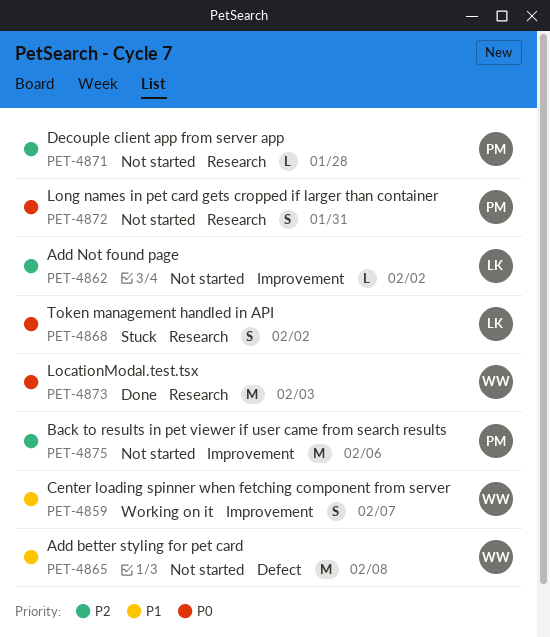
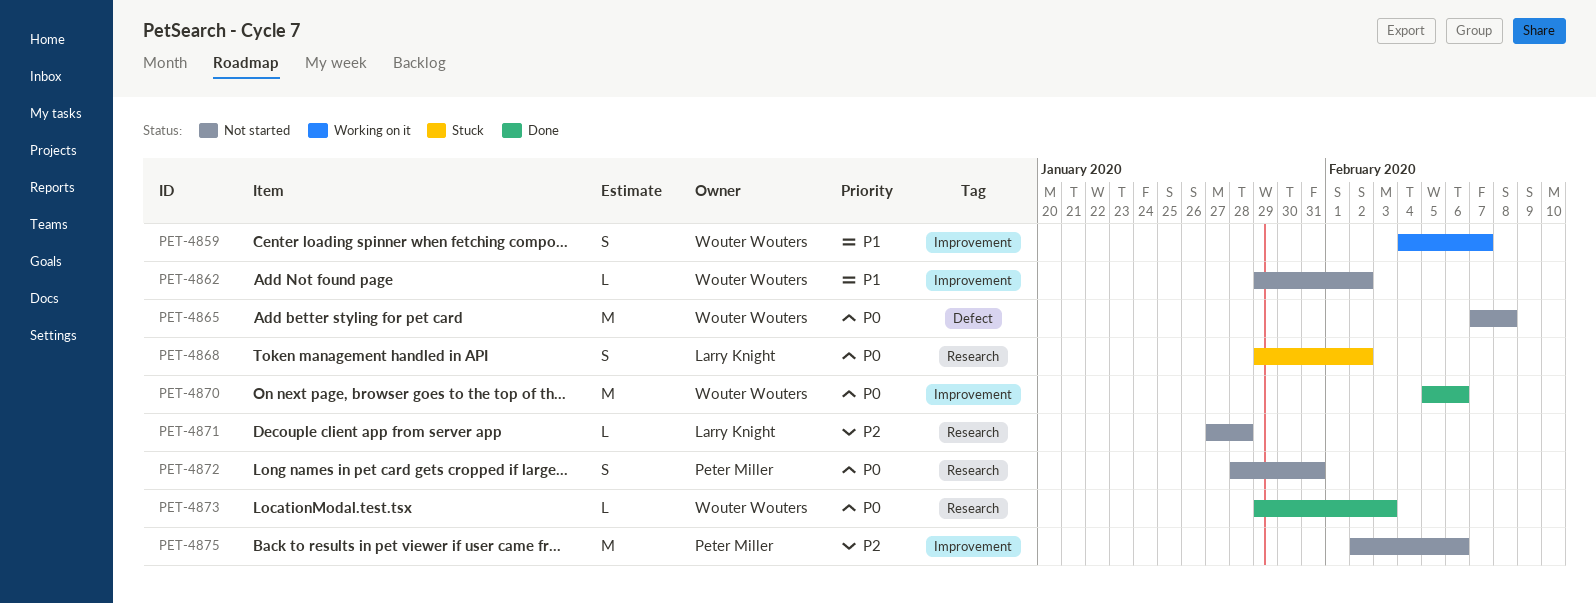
PET-4862, owner: Larry Knight -> Wouter Wouters
PET-4862, priority: P2 -> P1
PET-4865, priority: P1 -> P0
PET-4870: none -> present
PET-4871, owner: Peter Miller -> Larry Knight
PET-4873, estimate: M -> L

